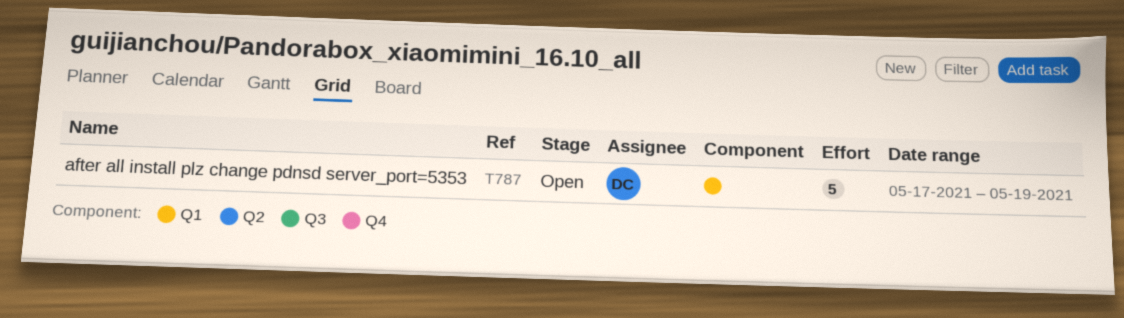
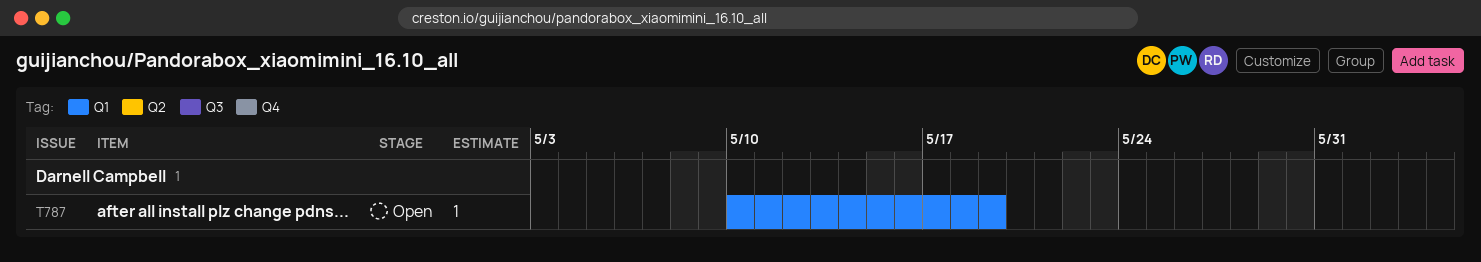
T787, estimate: 5 -> 1
T787, start: May 17 -> May 10

